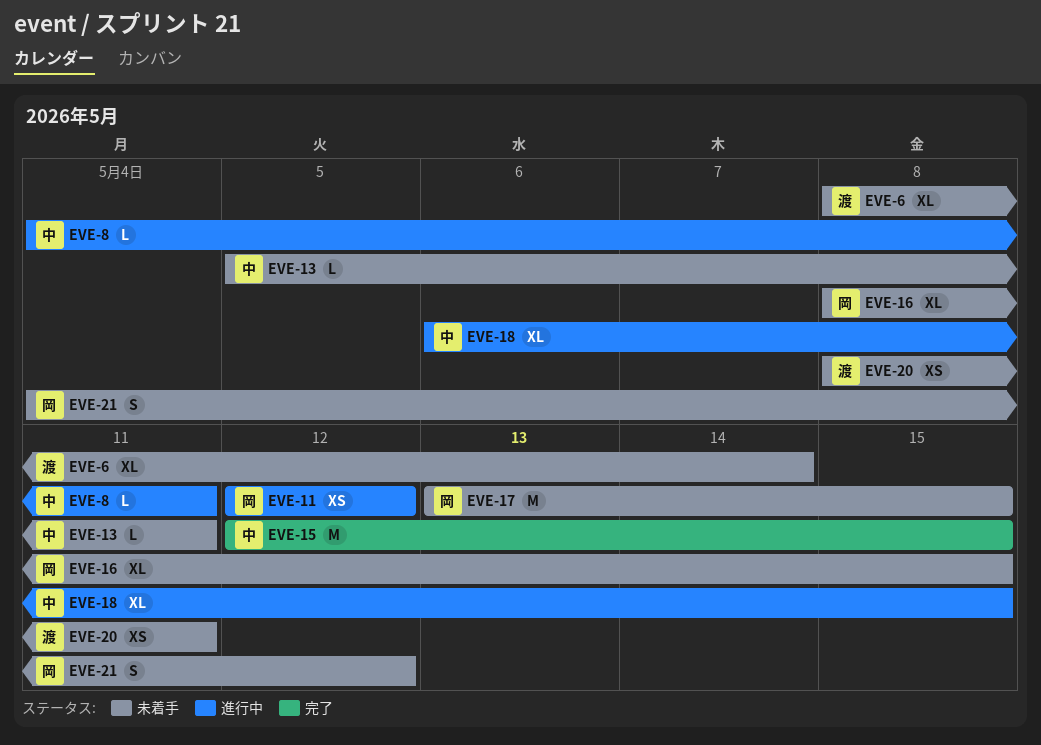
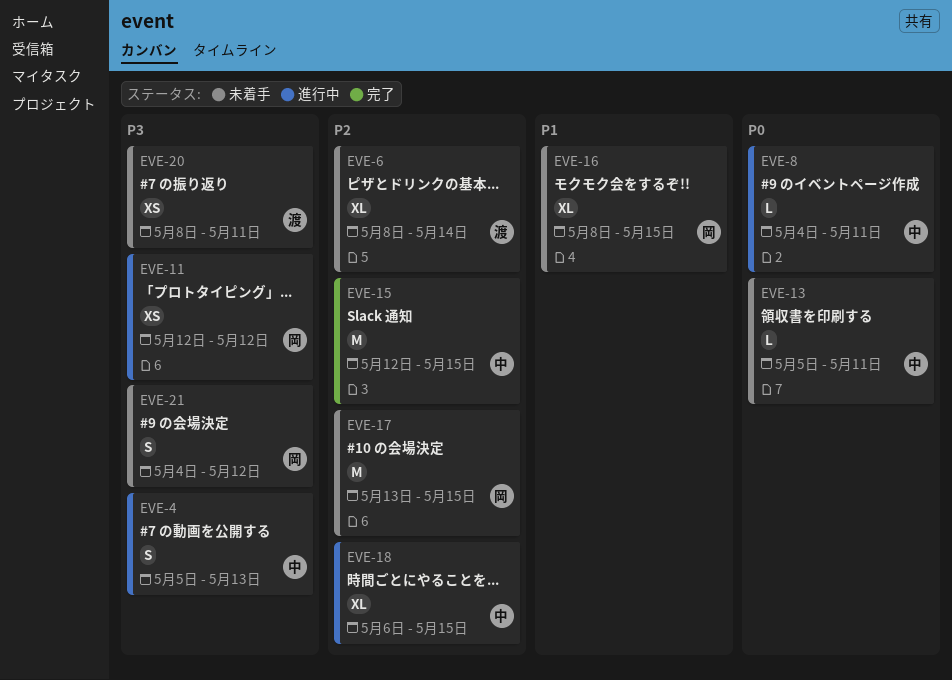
EVE-4: none -> present

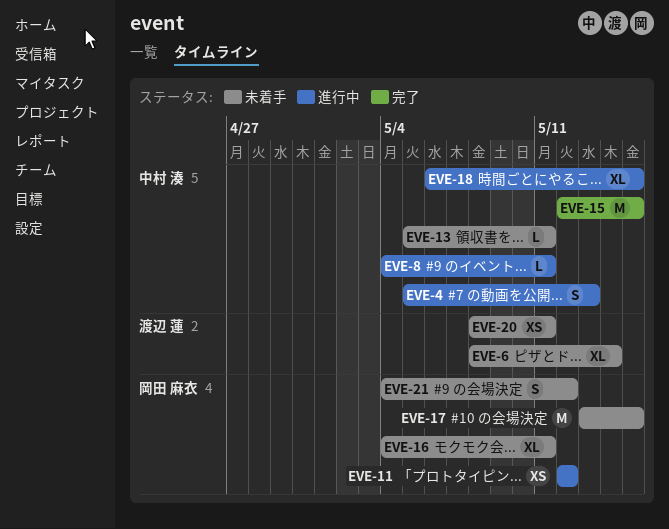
EVE-16, start: May 8 -> May 4
EVE-16, due: May 15 -> May 11

